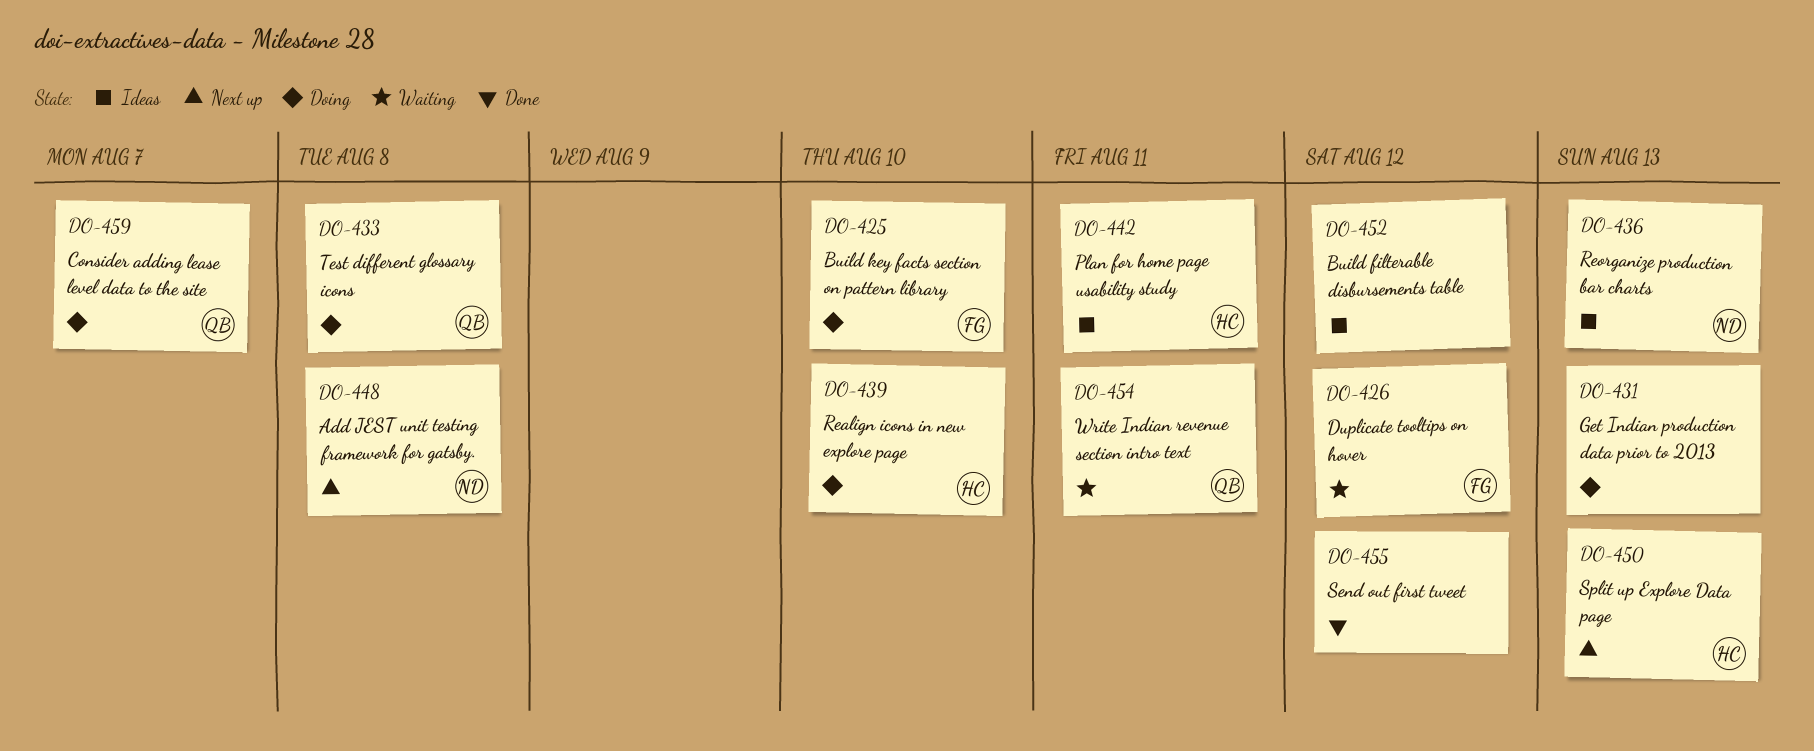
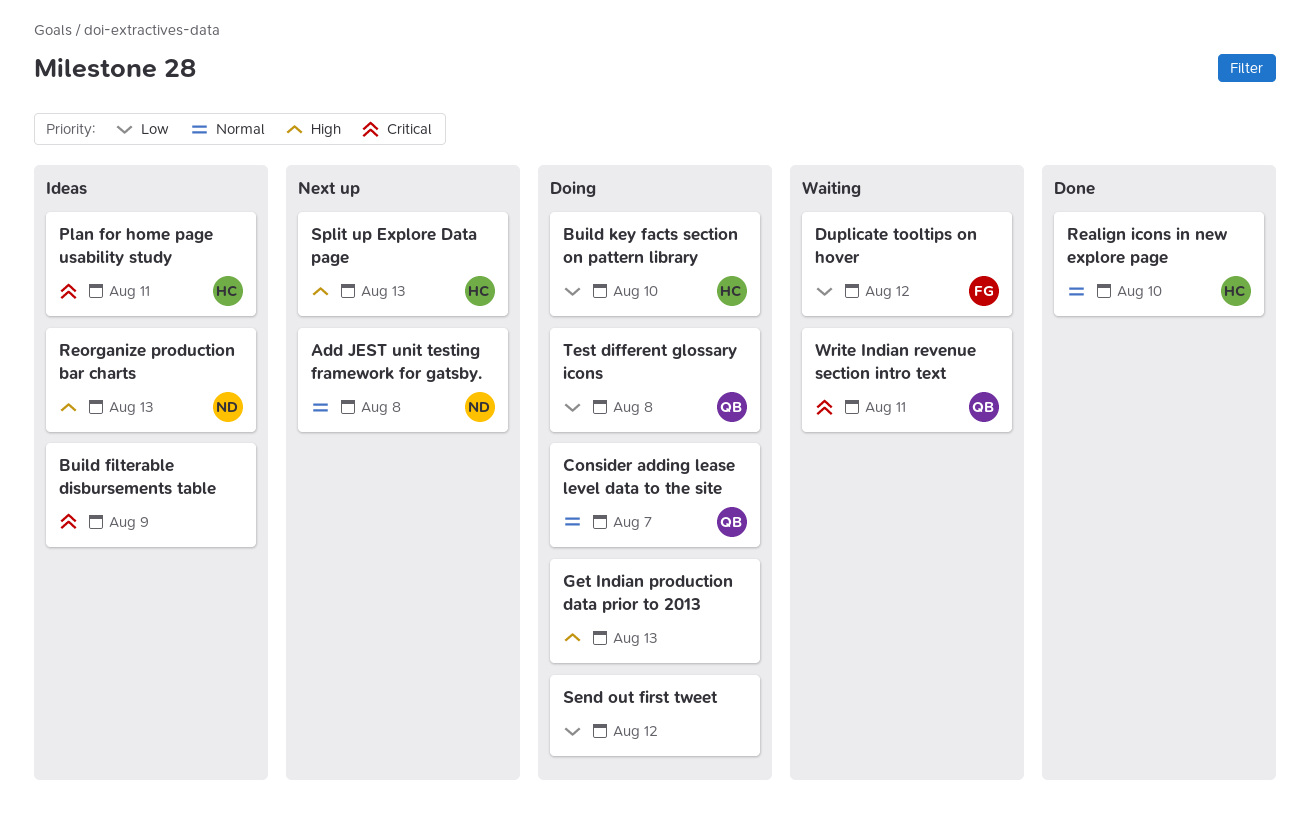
Build filterable disbursements table, due: Aug 12 -> Aug 9
Build key facts section on pattern library, owner: FG -> HC
Realign icons in new explore page, status: Doing -> Done
Send out first tweet, status: Done -> Doing

